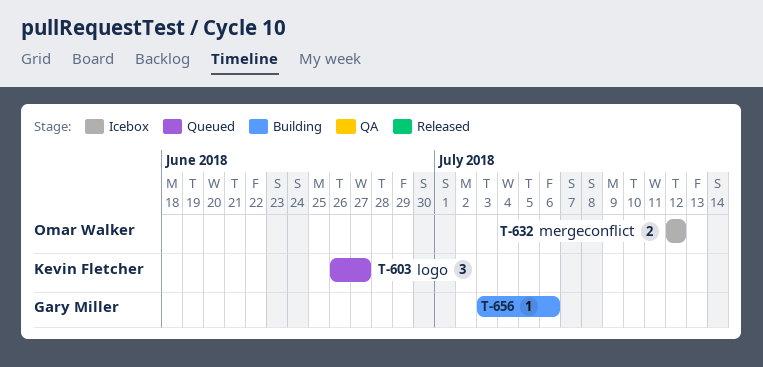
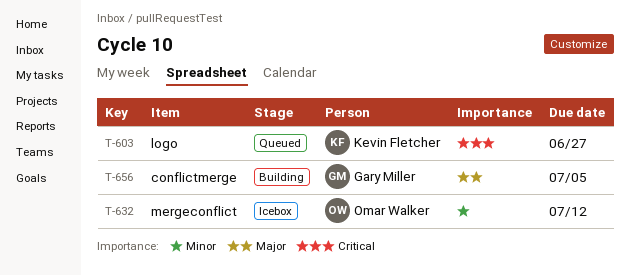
T-656, due: Jul 6 -> Jul 5

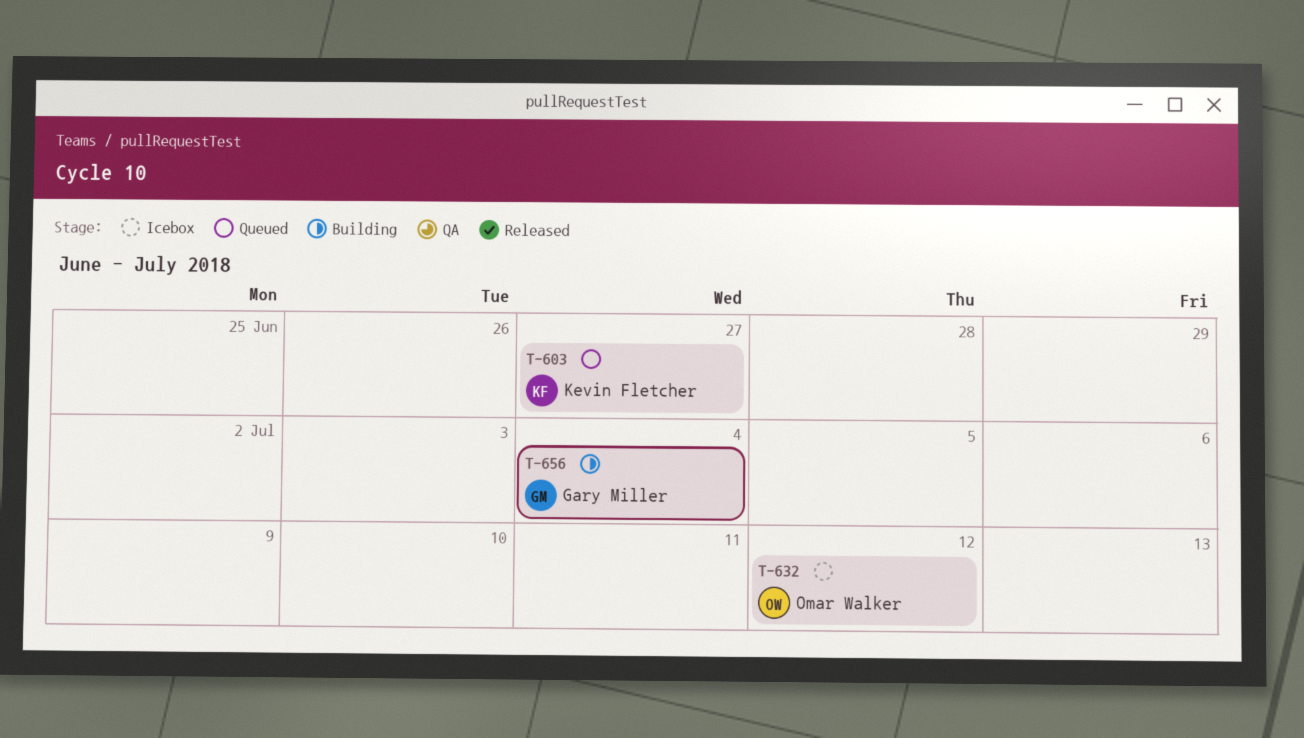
T-656, due: Jul 5 -> Jul 4

